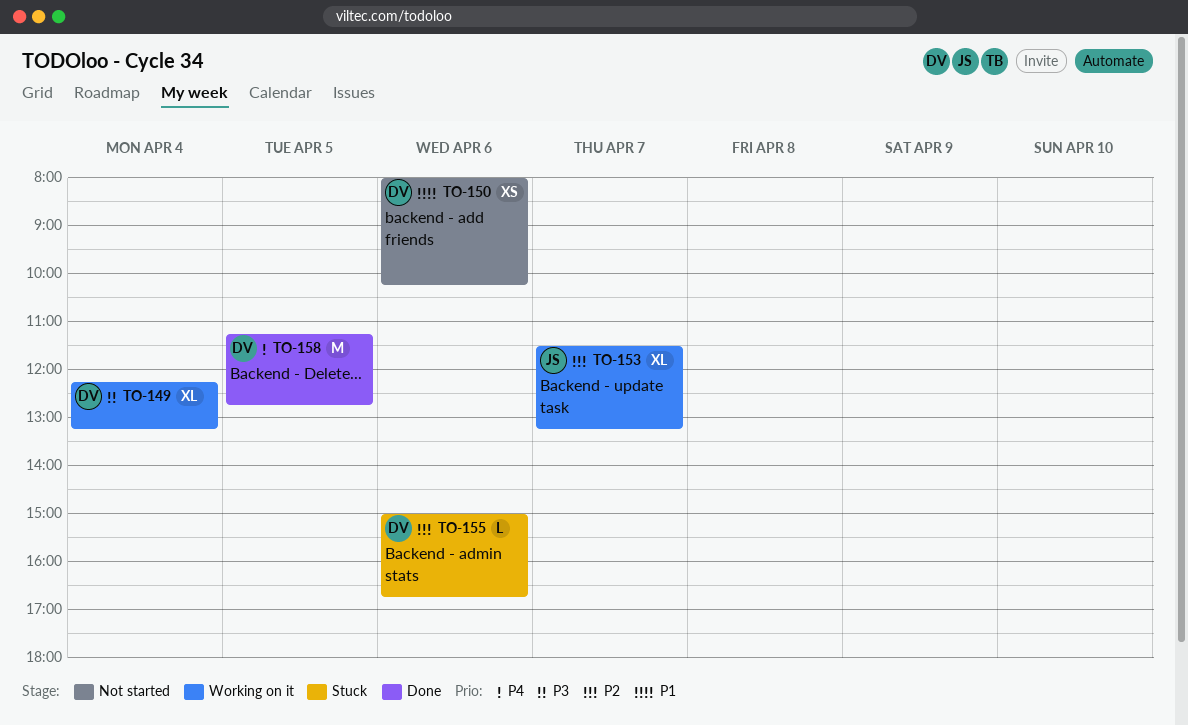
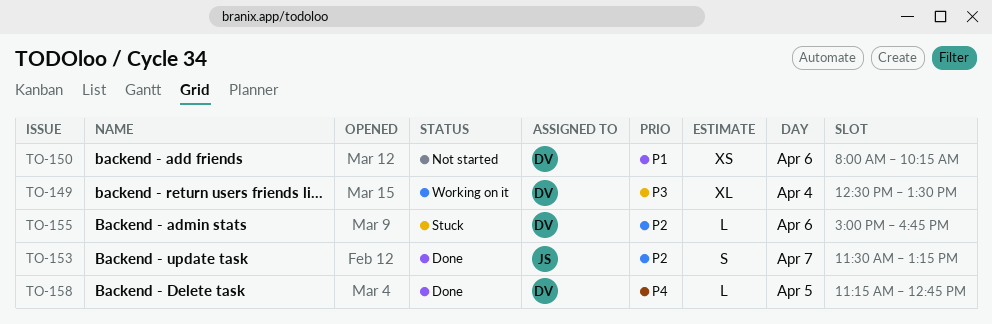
TO-149, begins: 12:15 -> 12:30
TO-149, ends: 13:15 -> 13:30
TO-153, status: Working on it -> Done
TO-153, estimate: XL -> S
TO-158, estimate: M -> L

